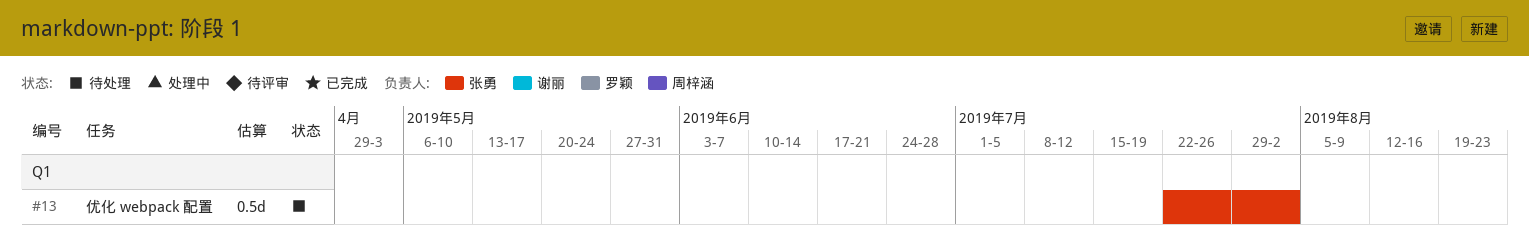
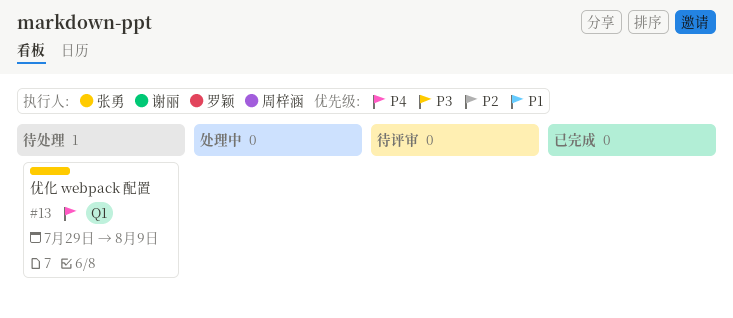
#13, start: Jul 22 -> Jul 29
#13, due: Aug 2 -> Aug 9

